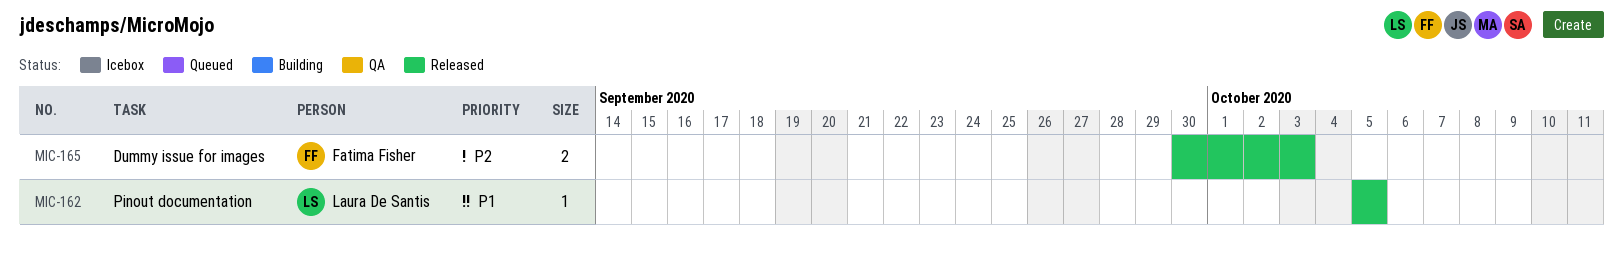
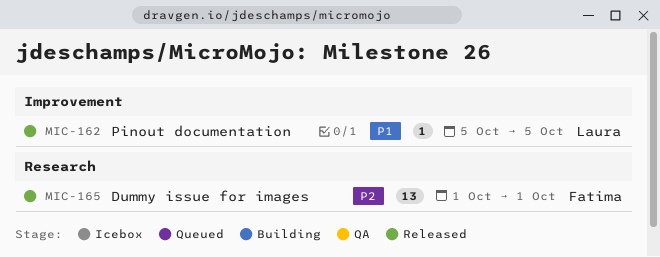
MIC-165, estimate: 2 -> 13
MIC-165, start: Sep 30 -> Oct 1
MIC-165, due: Oct 3 -> Oct 1

